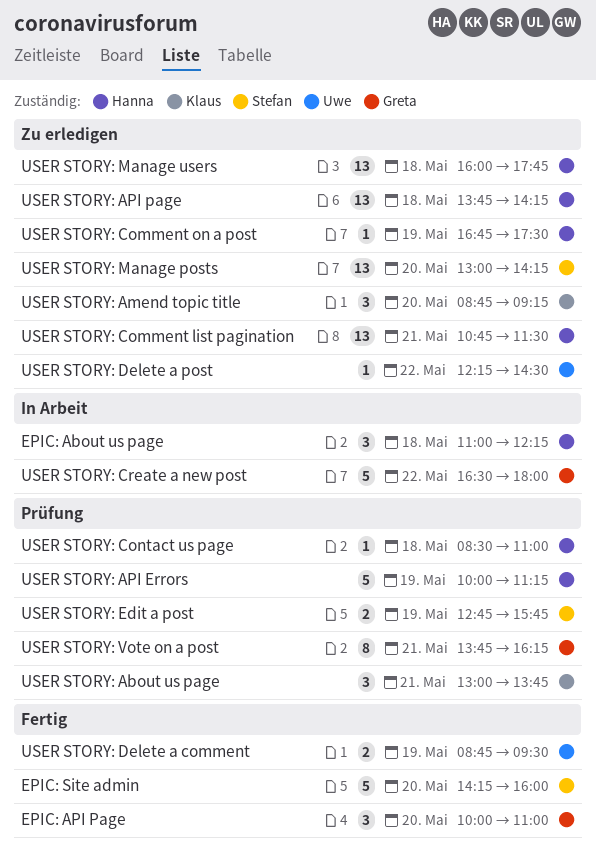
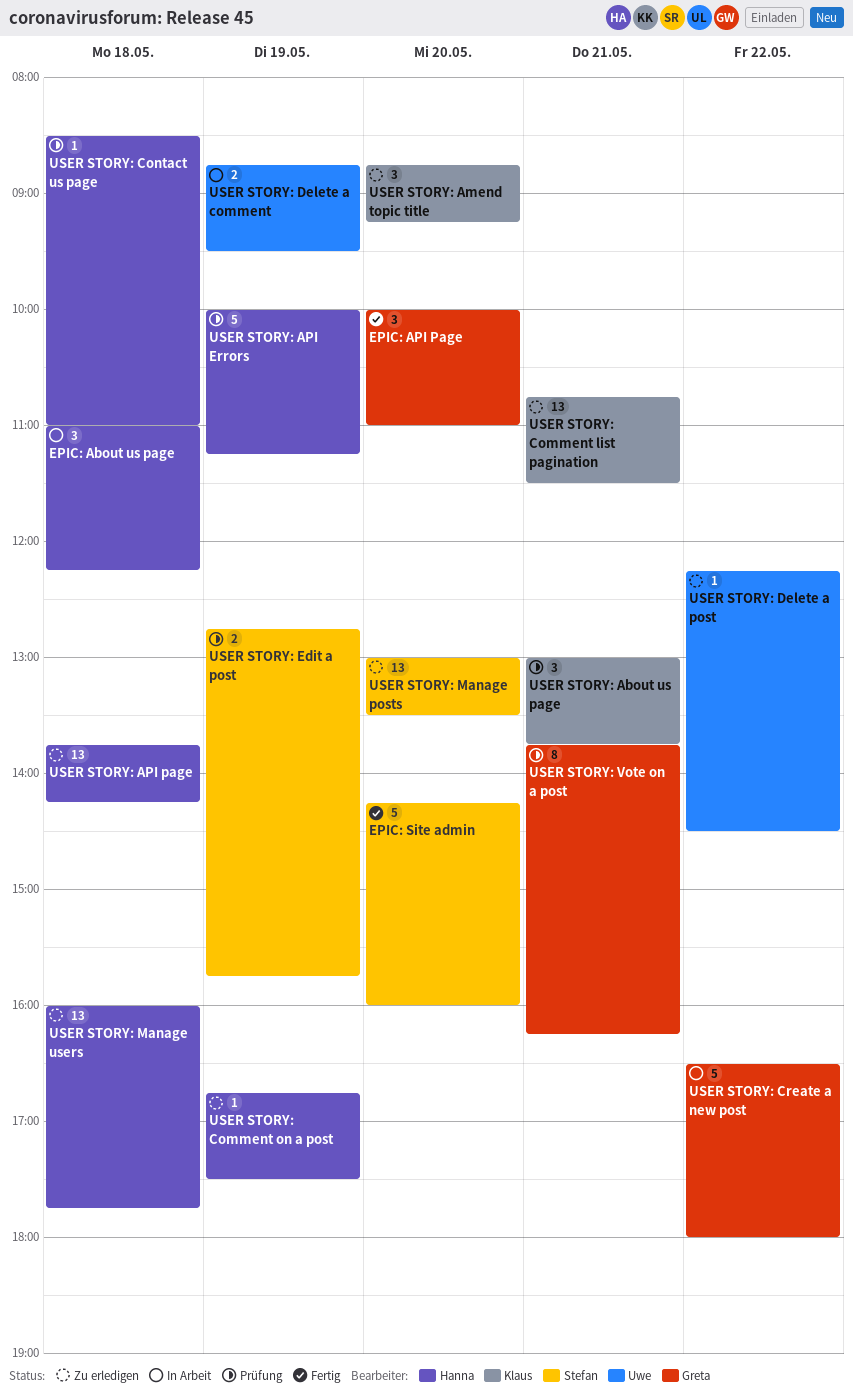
USER STORY: Comment list pagination, owner: Hanna -> Klaus
USER STORY: Delete a comment, status: Fertig -> In Arbeit
USER STORY: Manage posts, ends: 14:15 -> 13:30

